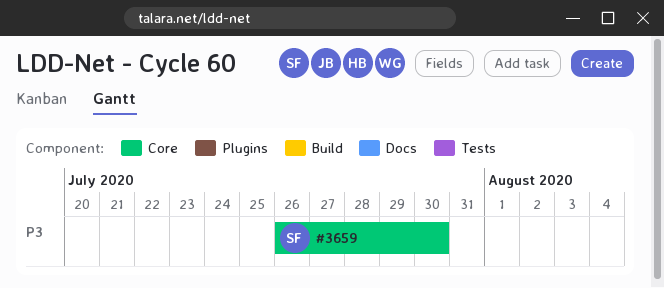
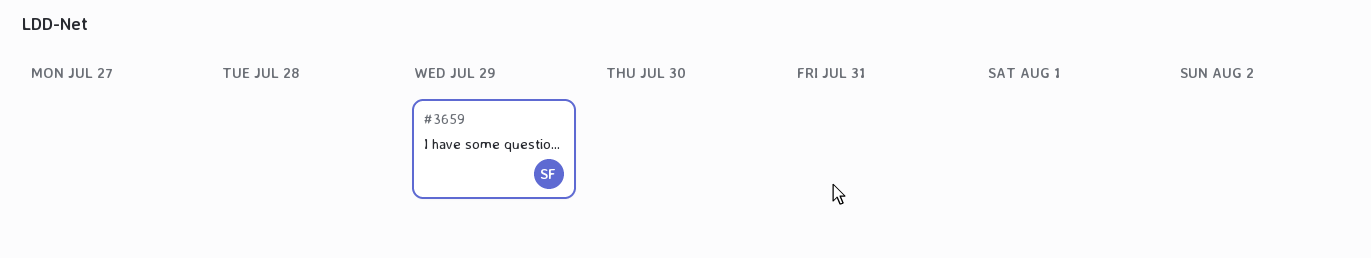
#3659, due: Jul 30 -> Jul 29

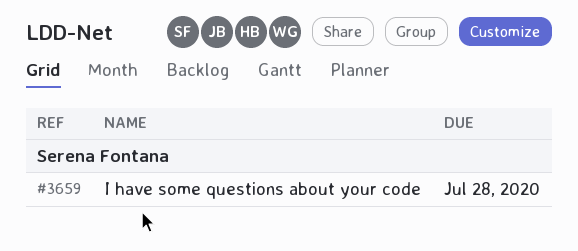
#3659, due: Jul 29 -> Jul 28

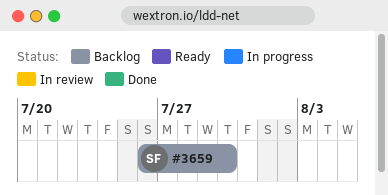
#3659, due: Jul 28 -> Jul 30

